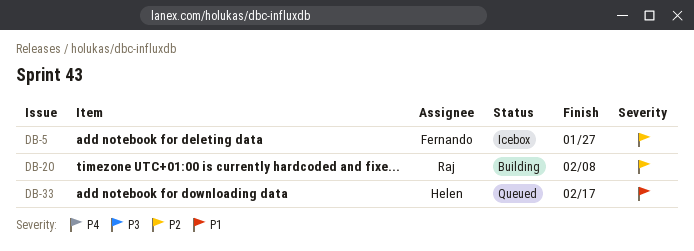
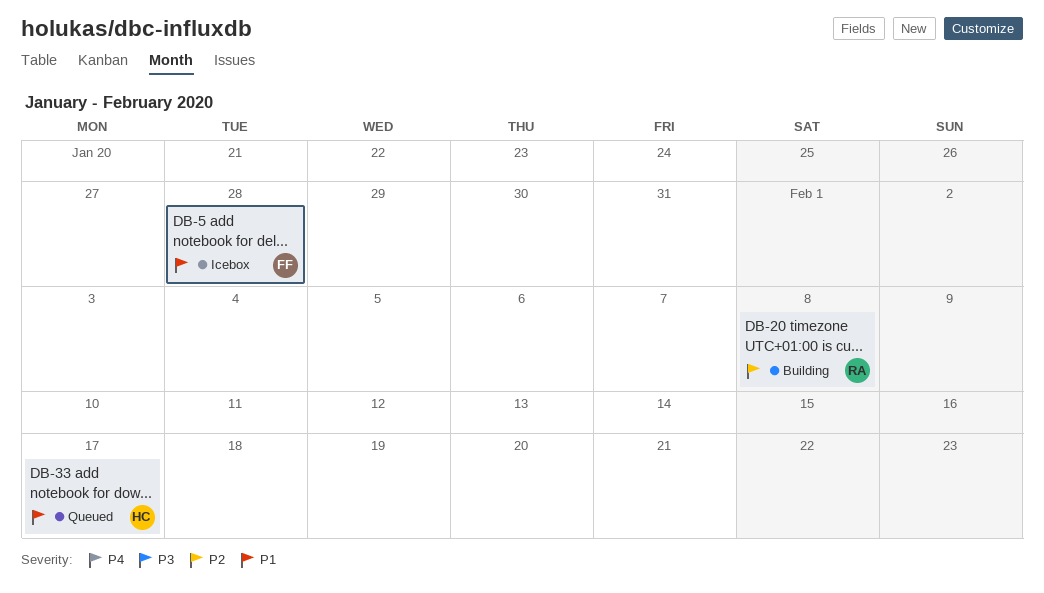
DB-5, priority: P2 -> P1
DB-5, due: Jan 27 -> Jan 28

